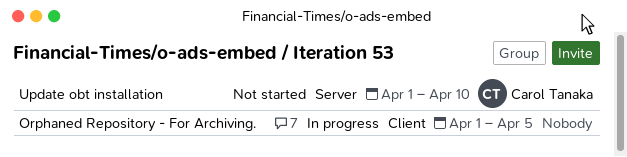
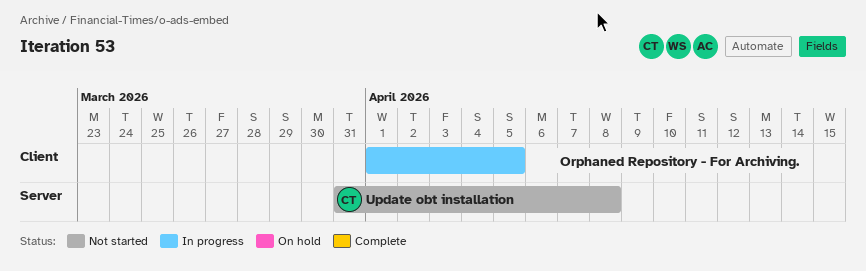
Update obt installation, start: Apr 1 -> Mar 31
Update obt installation, due: Apr 10 -> Apr 8

